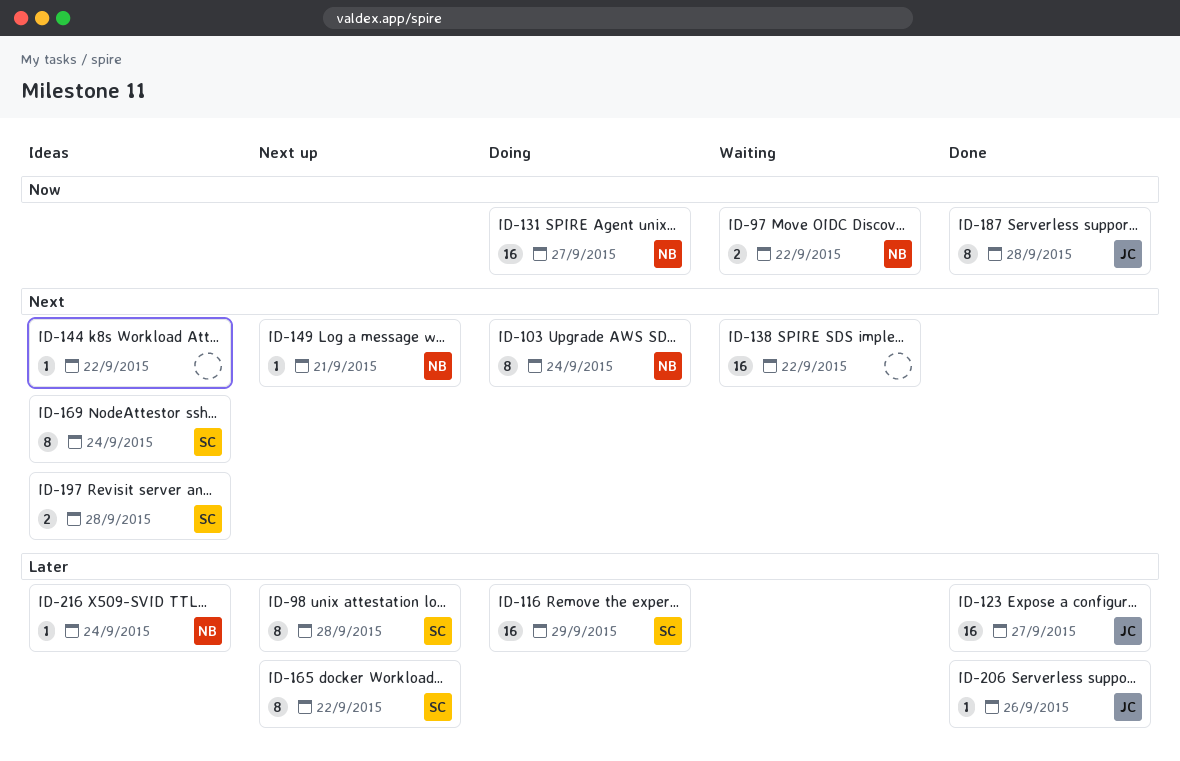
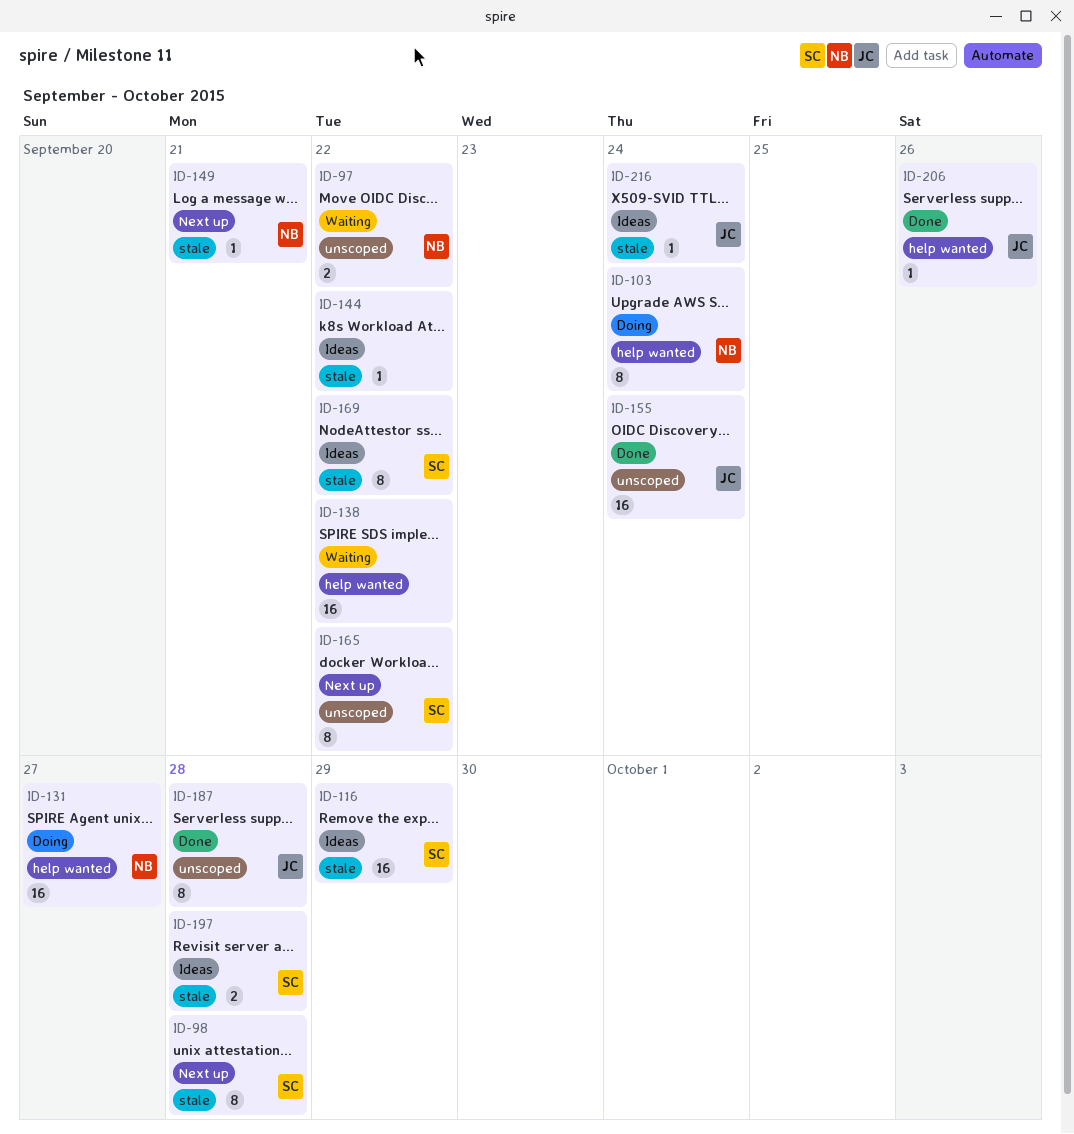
ID-116, status: Doing -> Ideas
ID-123: present -> none
ID-155: none -> present
ID-169, due: Sep 24 -> Sep 22
ID-216, owner: NB -> JC

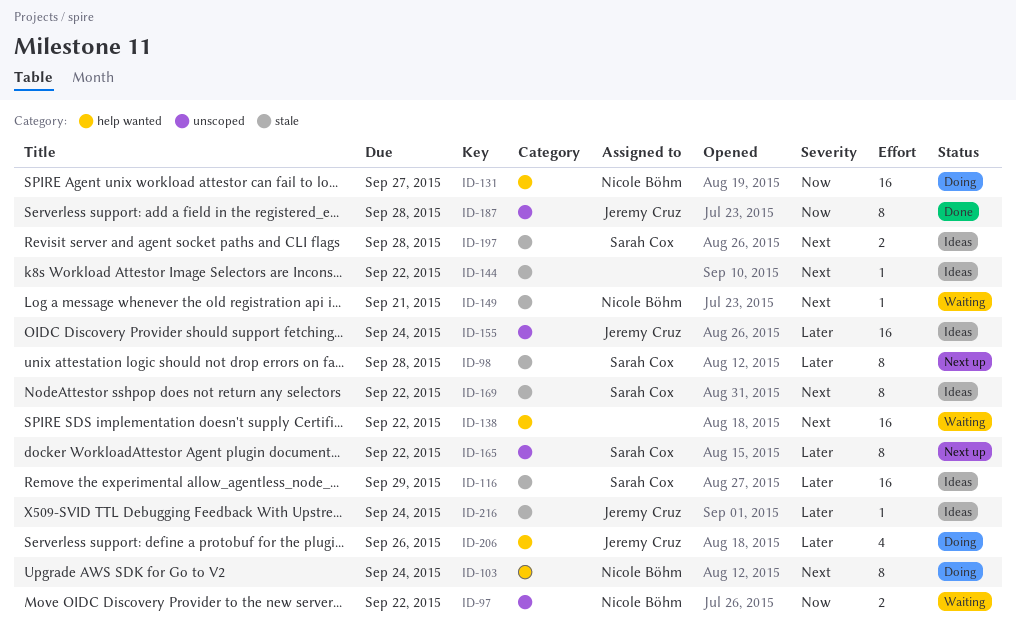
ID-149, status: Next up -> Waiting
ID-155, status: Done -> Ideas
ID-206, status: Done -> Doing
ID-206, estimate: 1 -> 4

